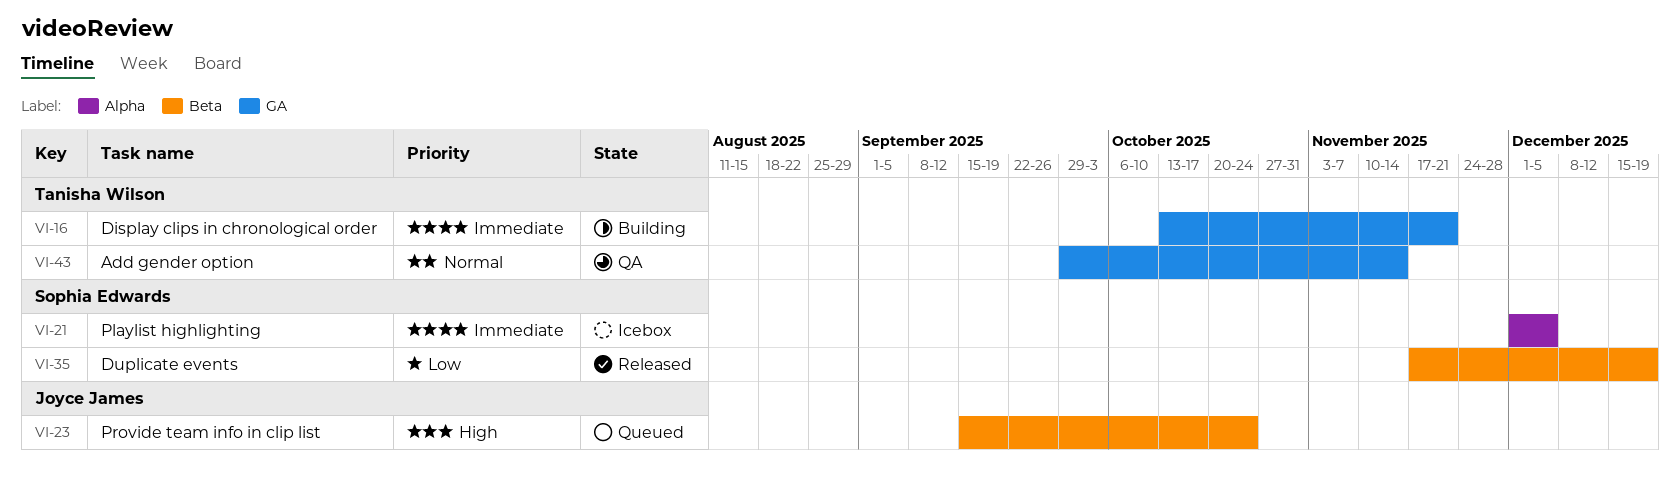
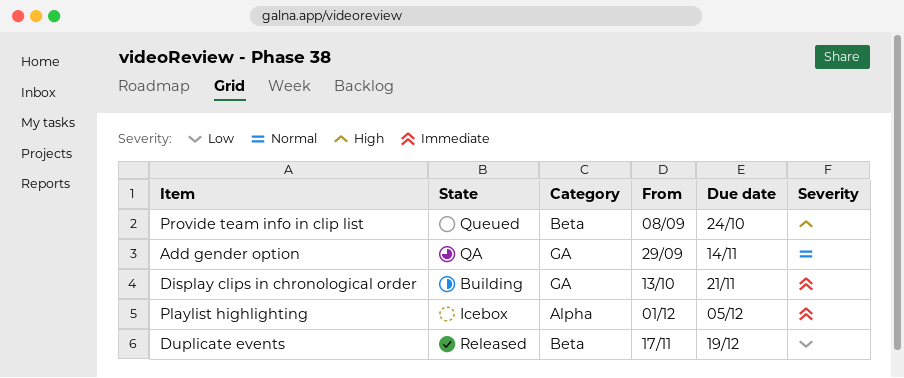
Provide team info in clip list, start: Sep 15 -> Sep 8

